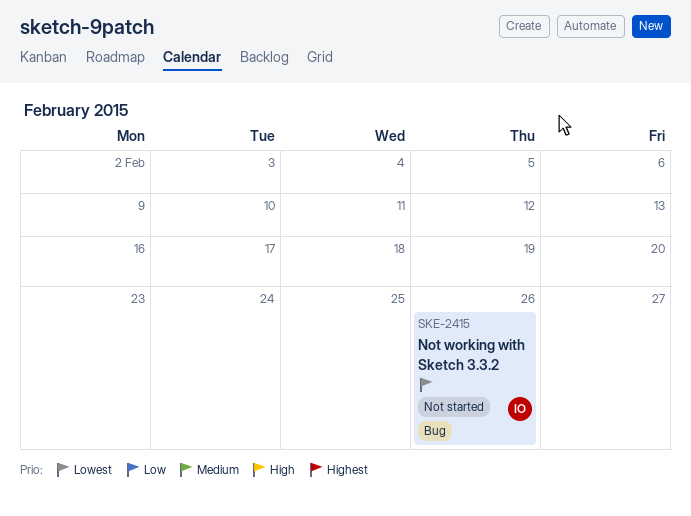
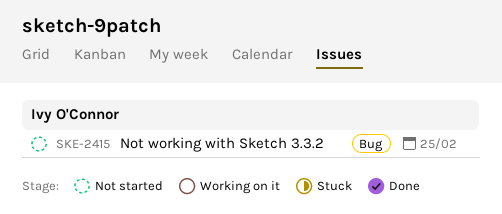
SKE-2415, due: Feb 26 -> Feb 25

